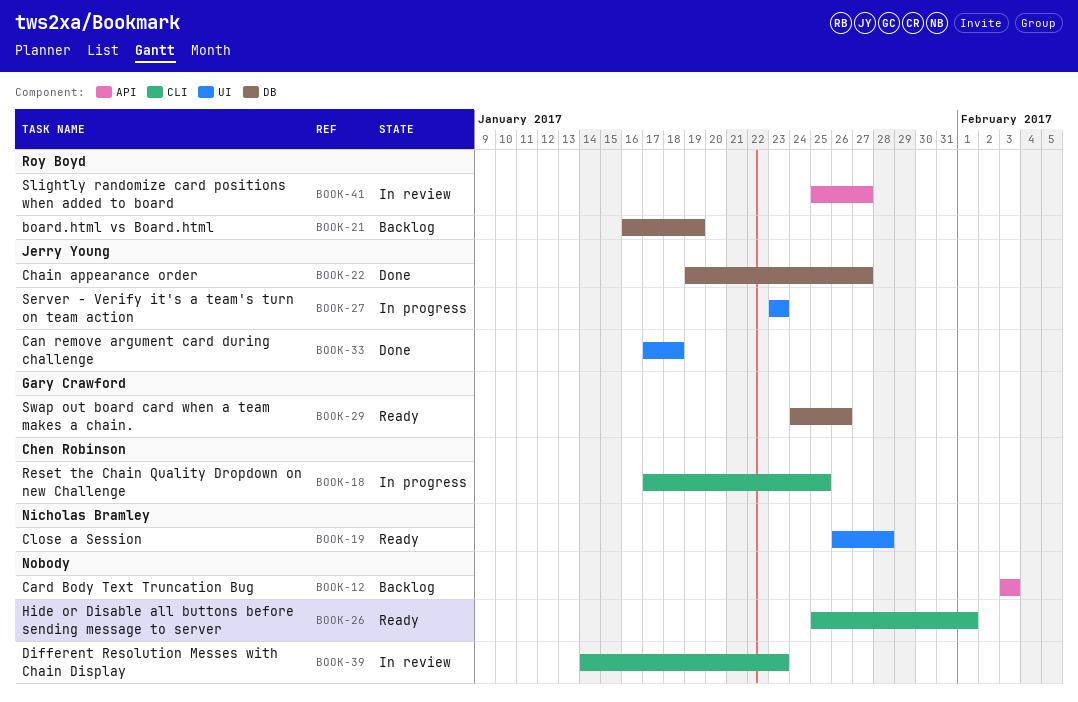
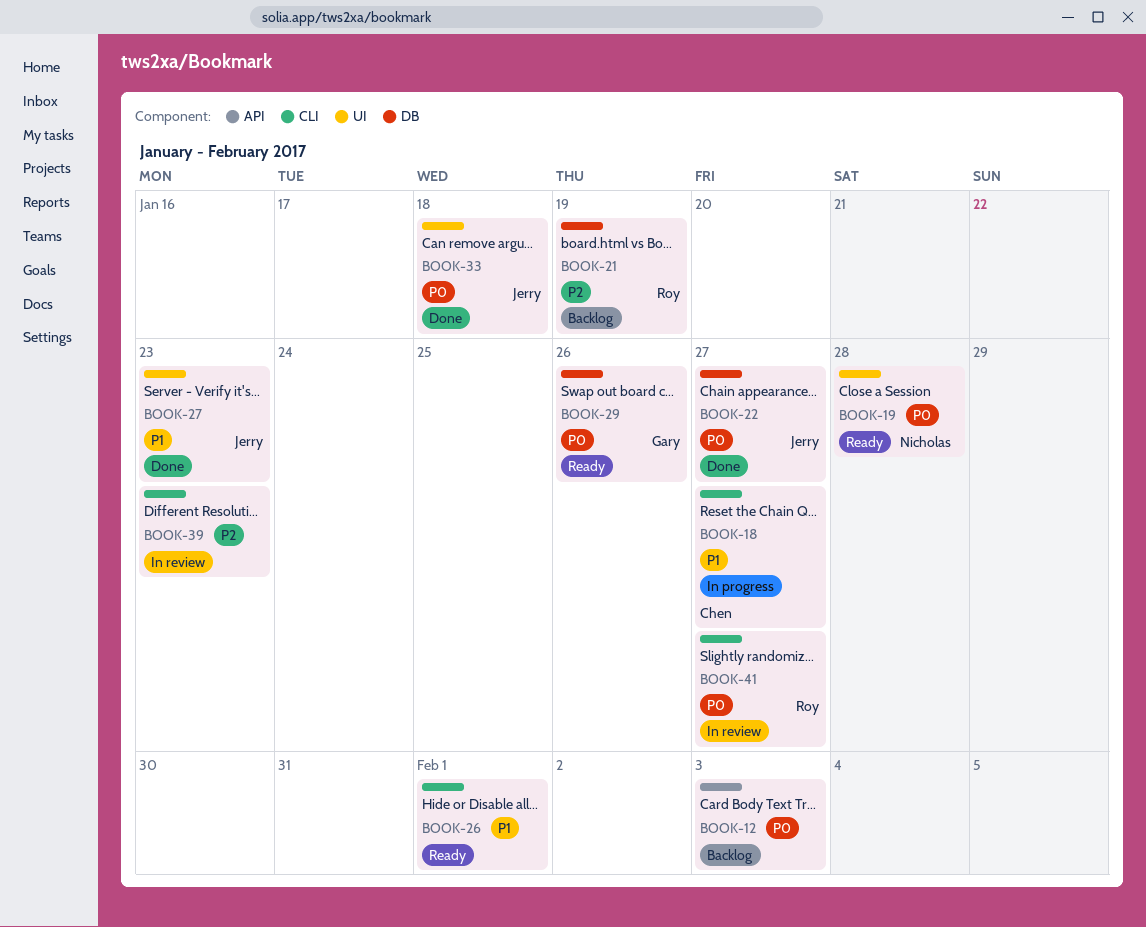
BOOK-18, due: Jan 25 -> Jan 27
BOOK-27, status: In progress -> Done
BOOK-41, label: API -> CLI

